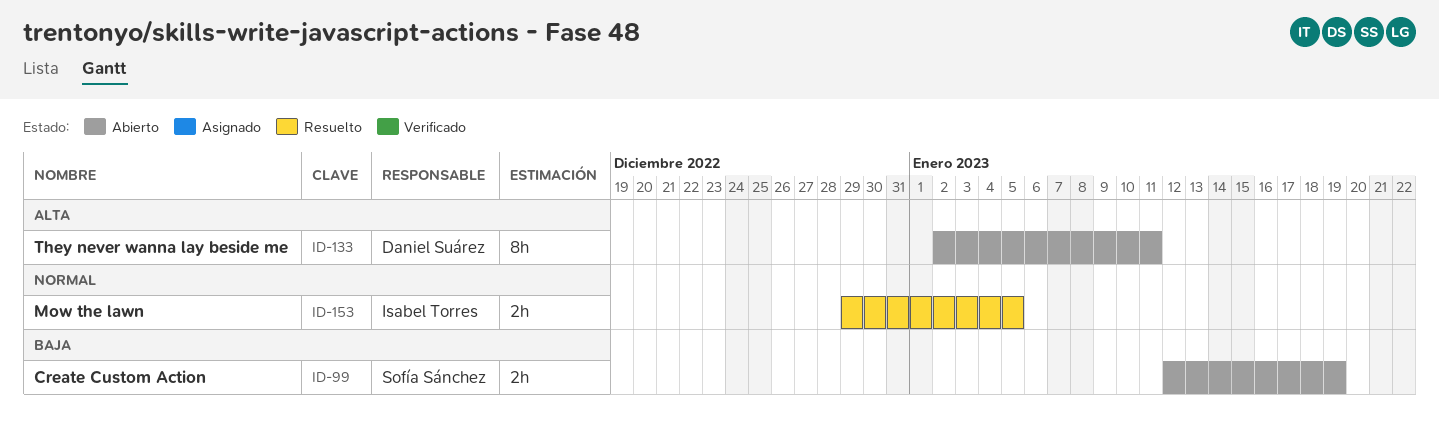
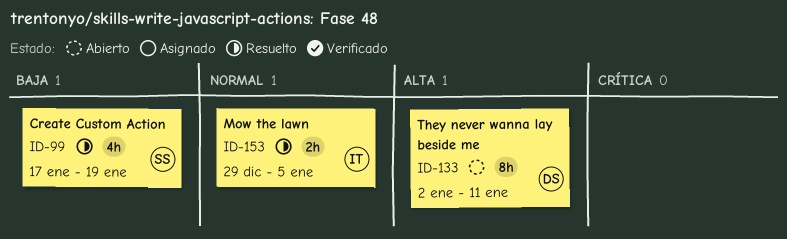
ID-99, status: Abierto -> Resuelto
ID-99, estimate: 2h -> 4h
ID-99, start: Jan 12 -> Jan 17

